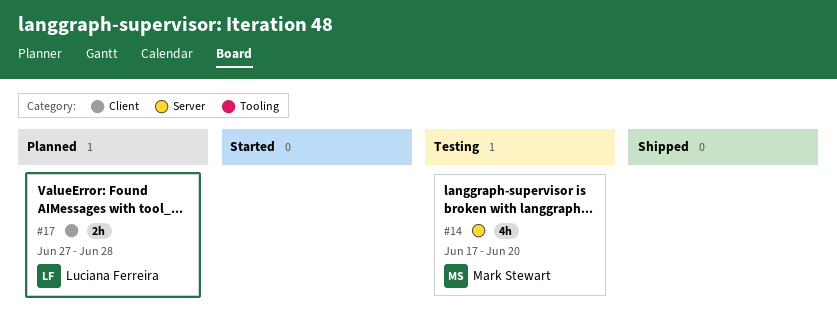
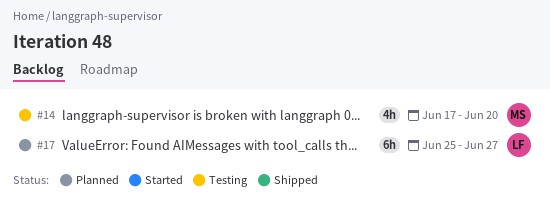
#17, estimate: 2h -> 6h
#17, start: Jun 27 -> Jun 25
#17, due: Jun 28 -> Jun 27

